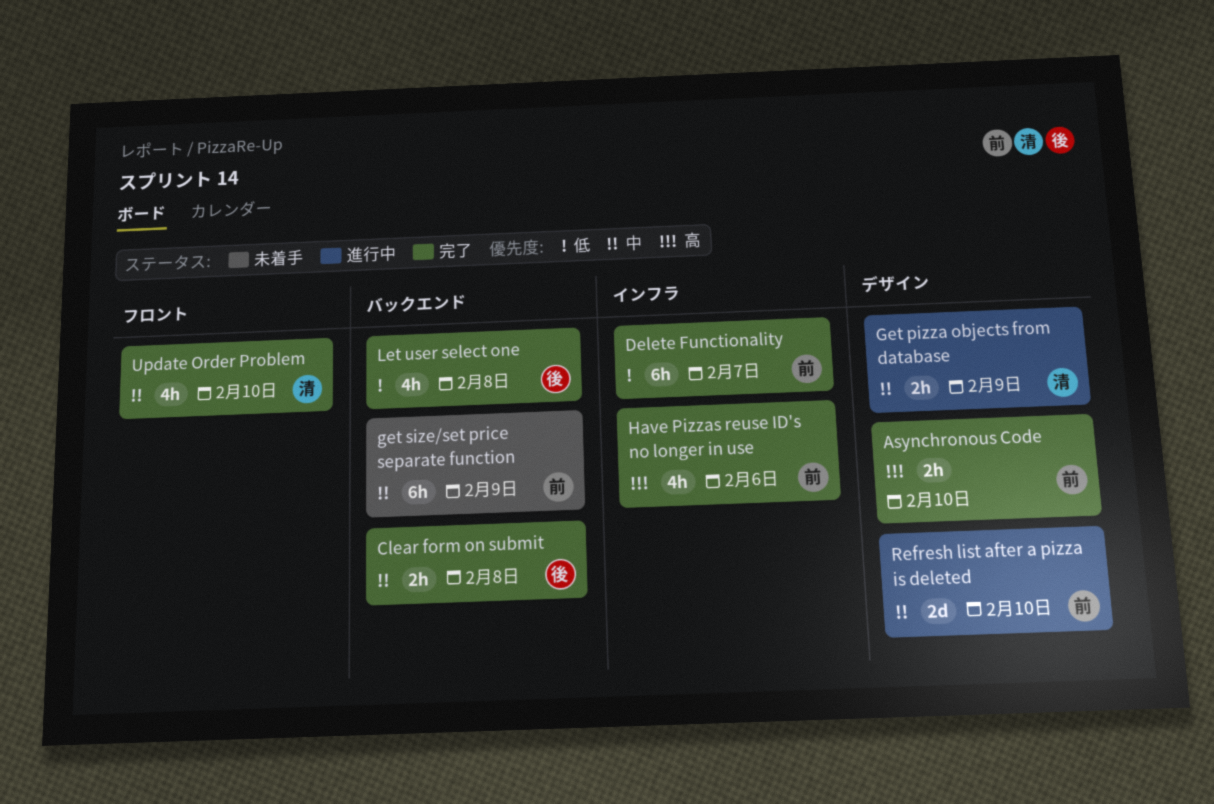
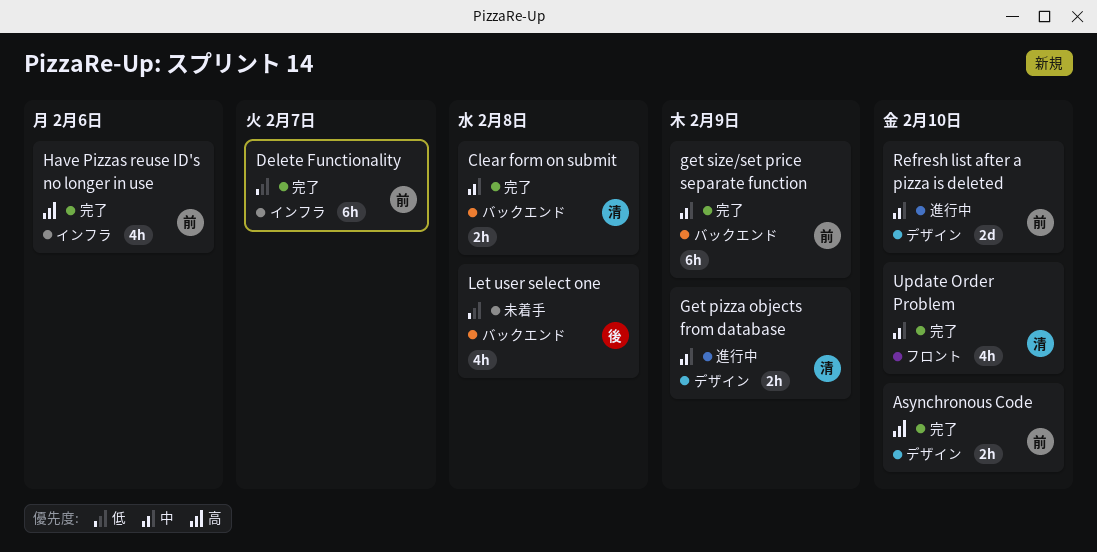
Clear form on submit, owner: 後 -> 清
get size/set price separate function, status: 未着手 -> 完了
Let user select one, status: 完了 -> 未着手

